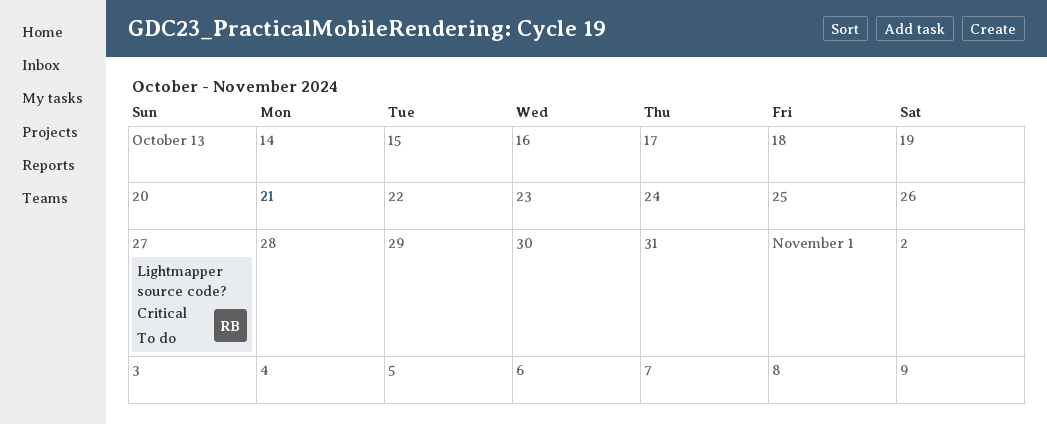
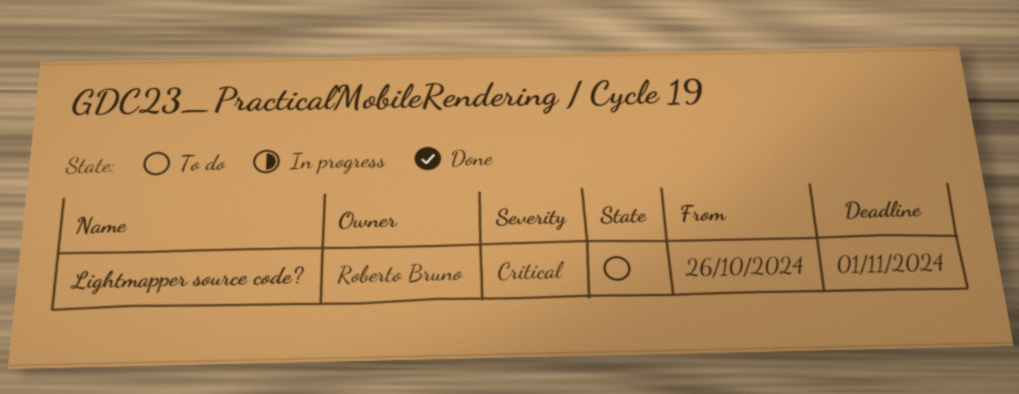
Lightmapper source code?, due: Oct 27 -> Nov 1

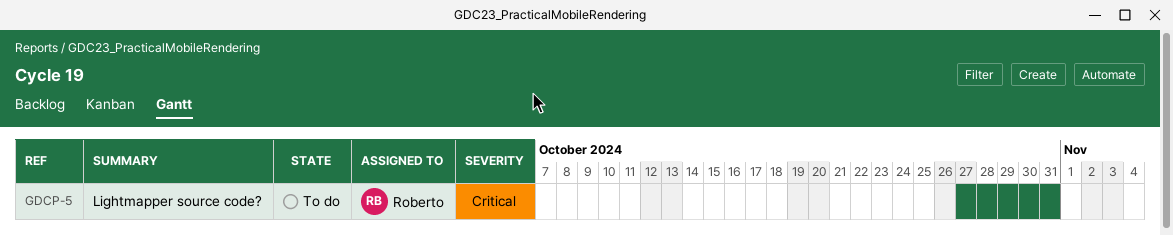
Lightmapper source code?, start: Oct 26 -> Oct 27
Lightmapper source code?, due: Nov 1 -> Oct 31

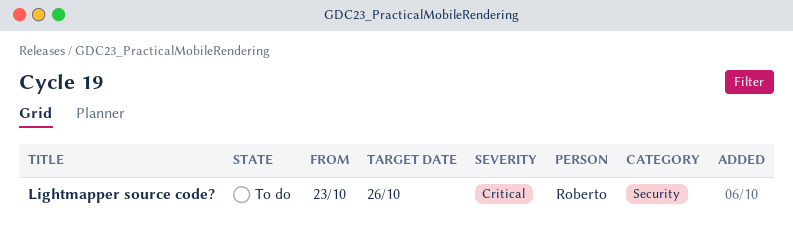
Lightmapper source code?, start: Oct 27 -> Oct 23
Lightmapper source code?, due: Oct 31 -> Oct 26

